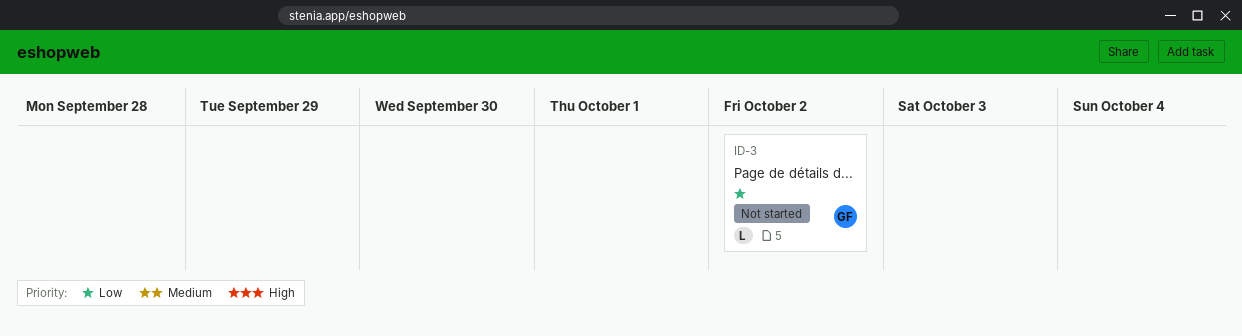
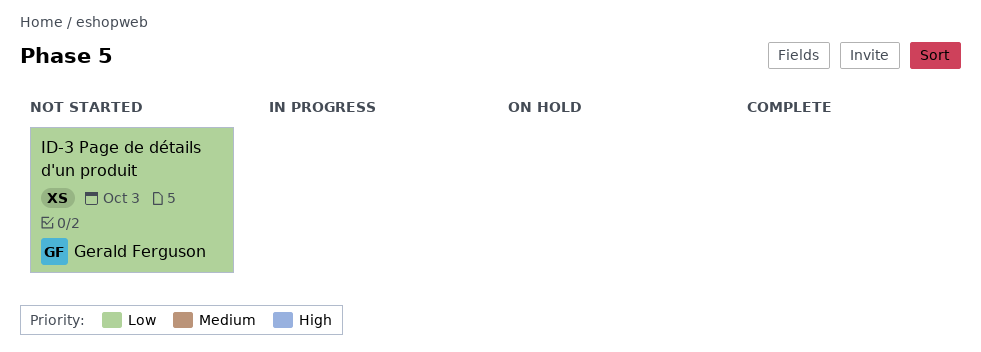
ID-3, estimate: L -> XS
ID-3, due: Oct 2 -> Oct 3

